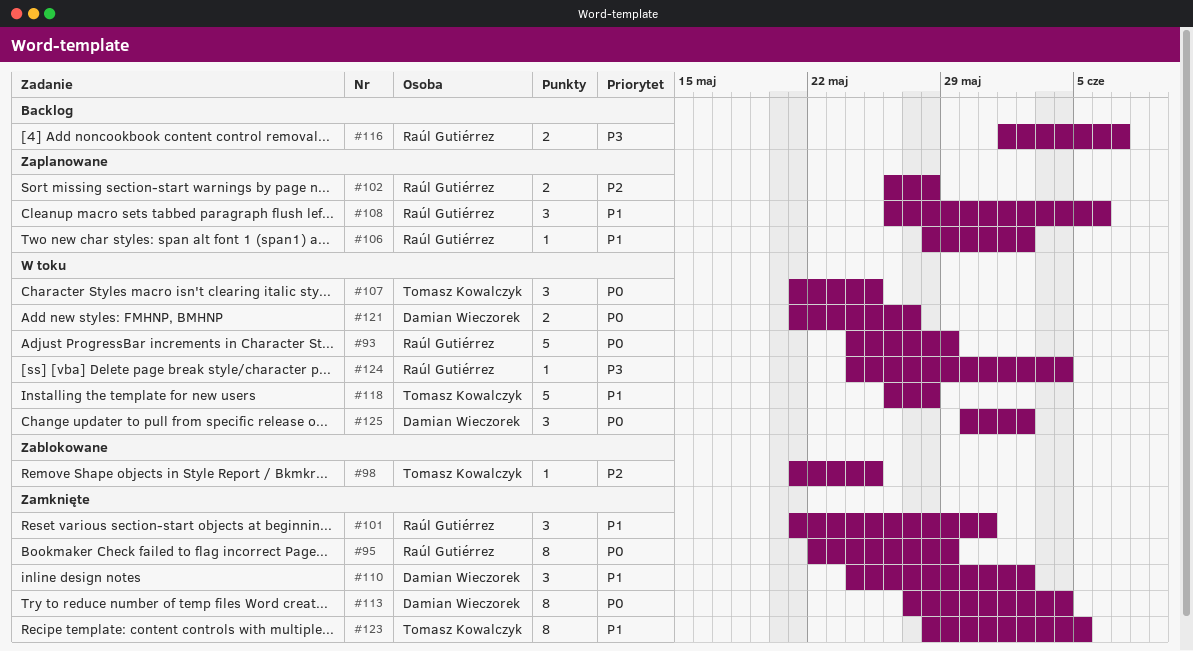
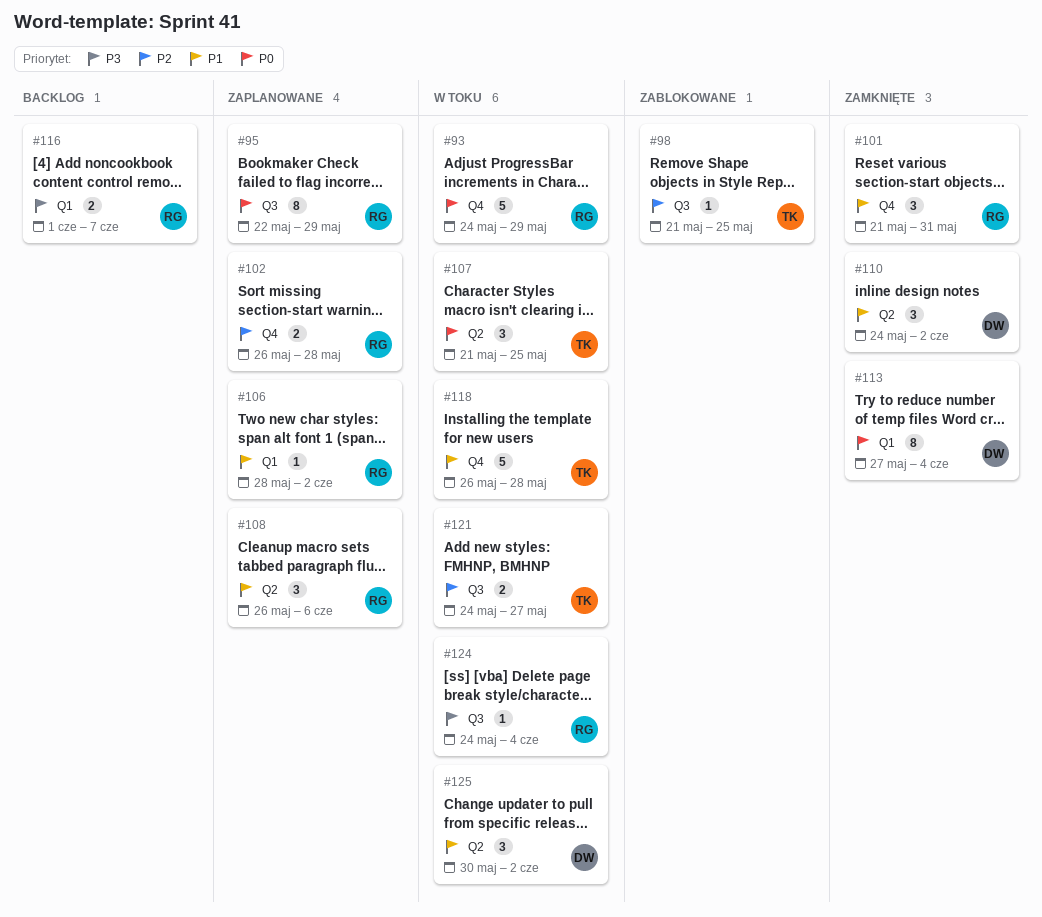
#95, status: Zamknięte -> Zaplanowane
#121, owner: Damian Wieczorek -> Tomasz Kowalczyk
#121, priority: P0 -> P2
#121, start: May 21 -> May 24
#123: present -> none
#125, priority: P0 -> P1

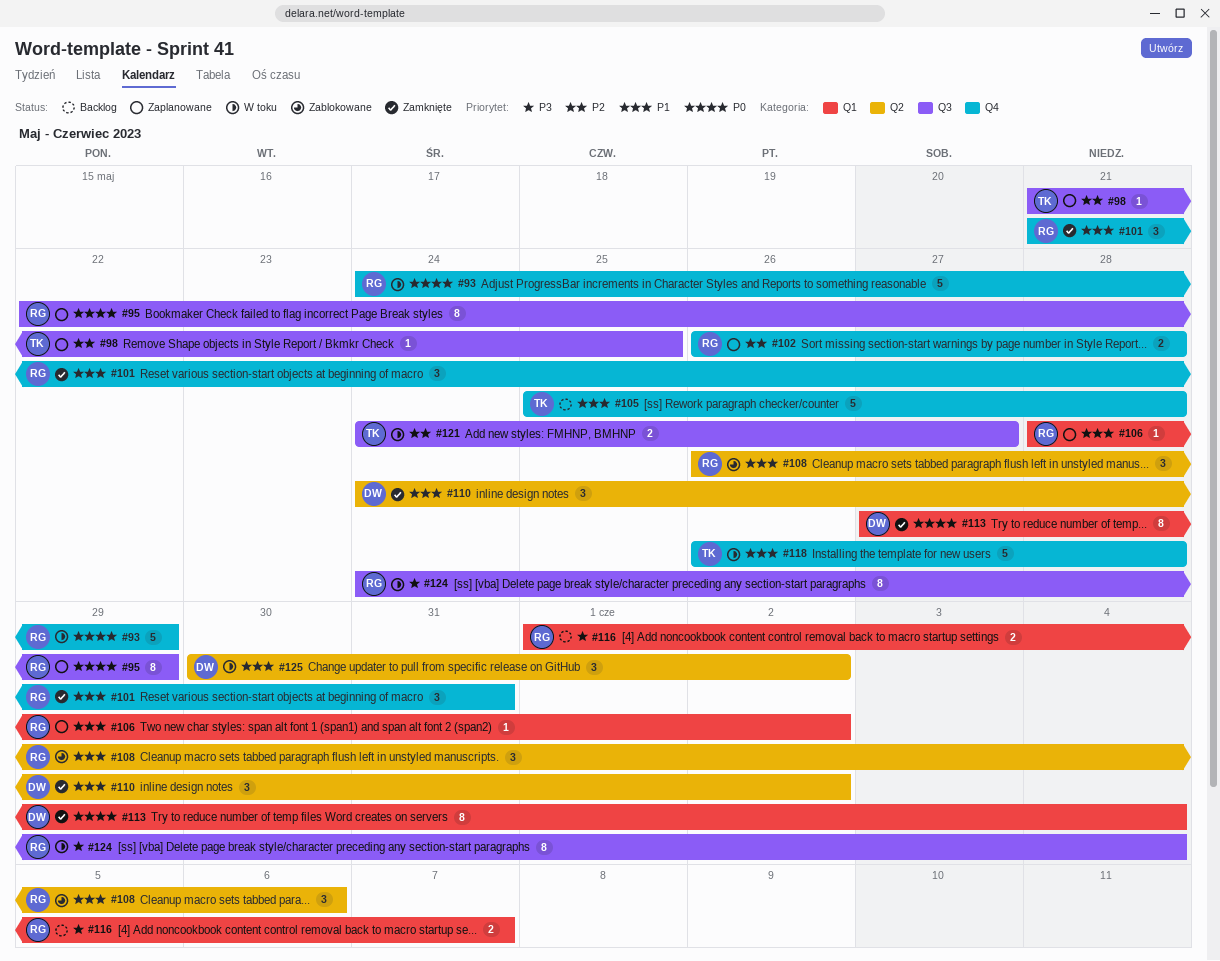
#98, status: Zablokowane -> Zaplanowane
#105: none -> present
#107: present -> none
#108, status: Zaplanowane -> Zablokowane
#124, estimate: 1 -> 8

